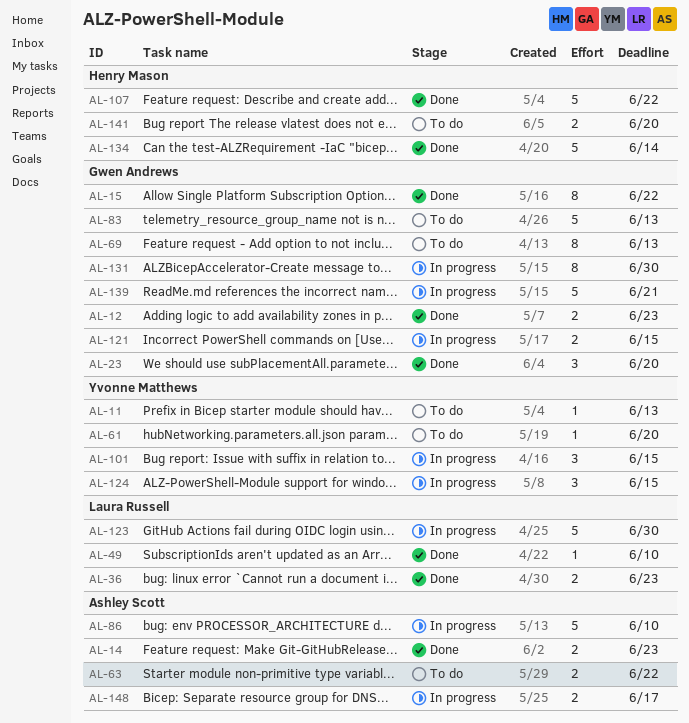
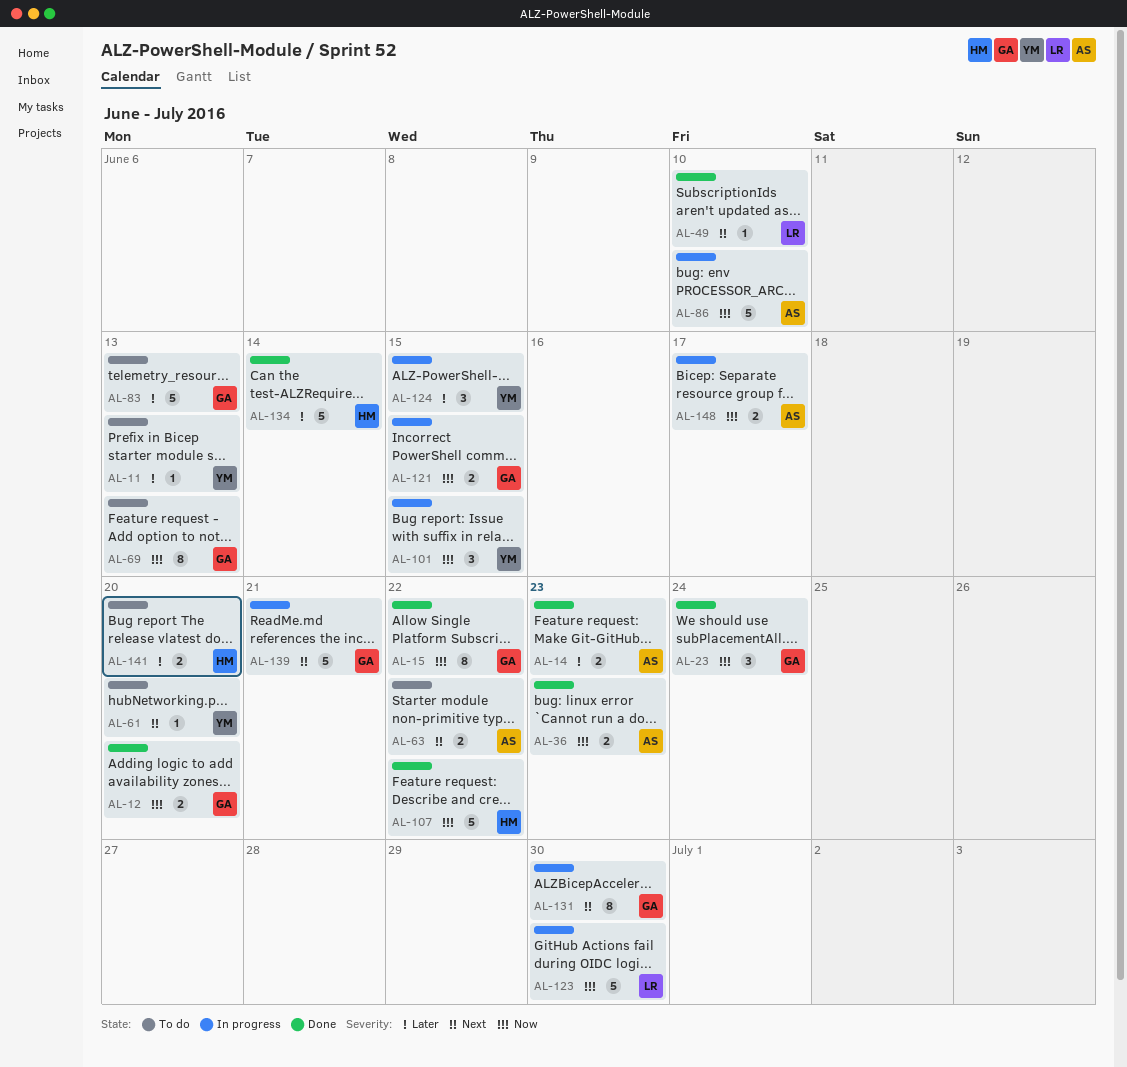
AL-12, due: Jun 23 -> Jun 20
AL-23, due: Jun 20 -> Jun 24
AL-36, owner: Laura Russell -> Ashley Scott

